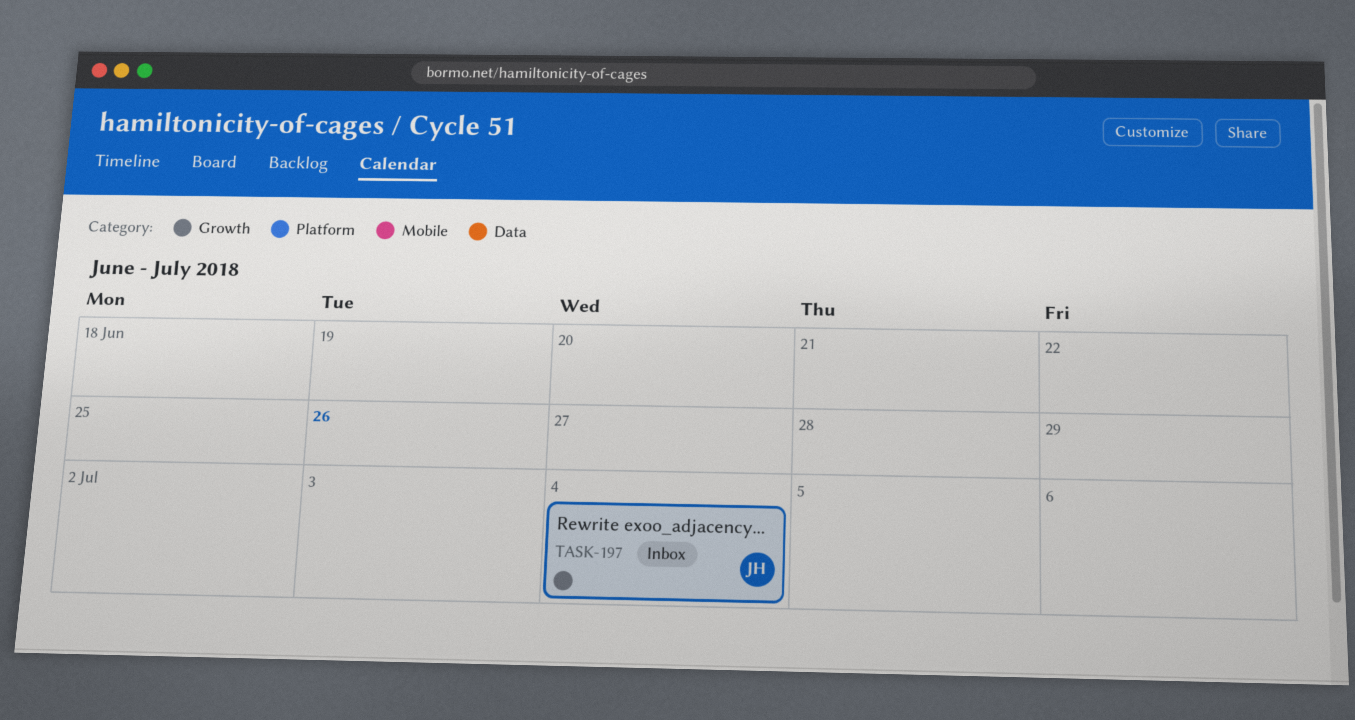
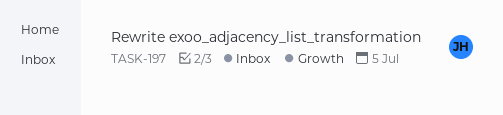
TASK-197, due: Jul 4 -> Jul 5

